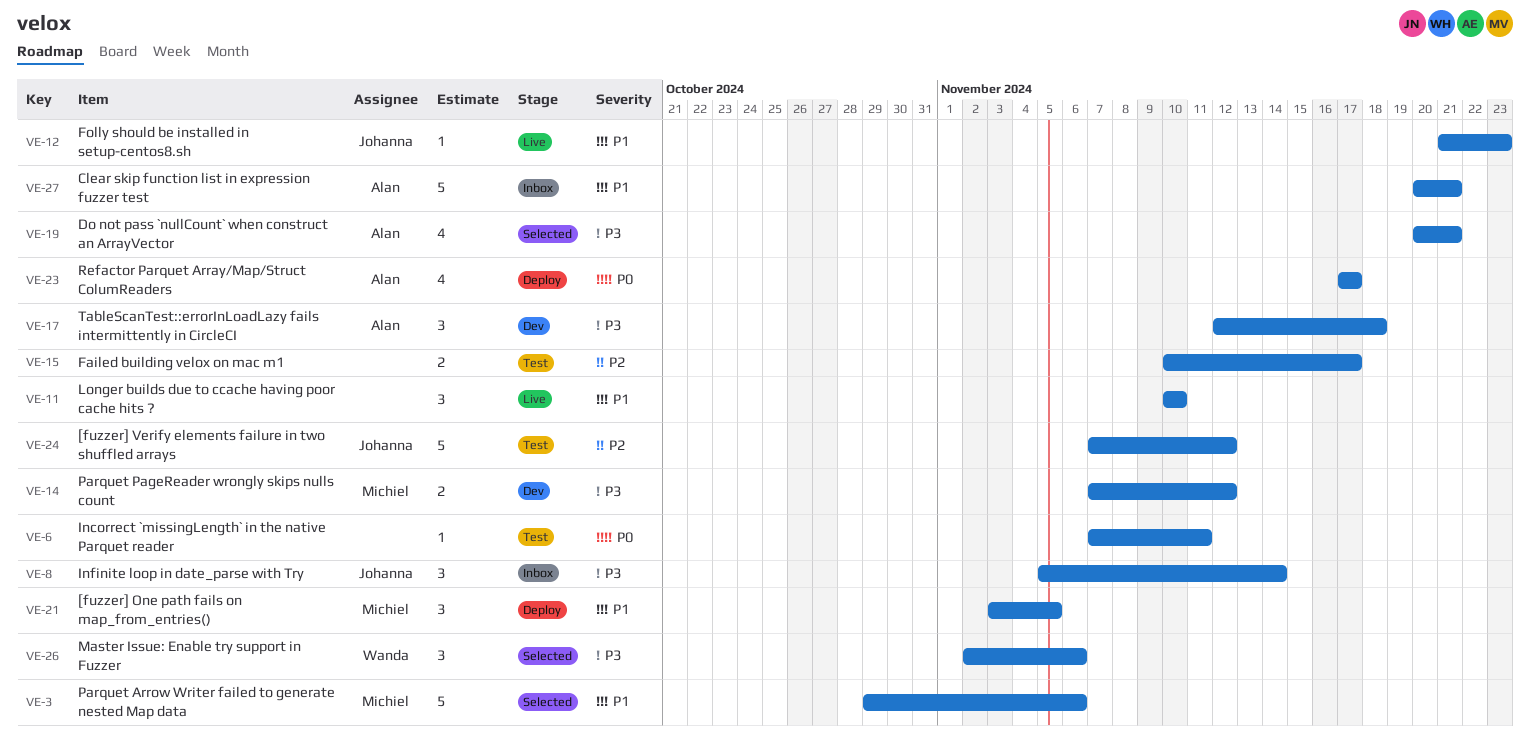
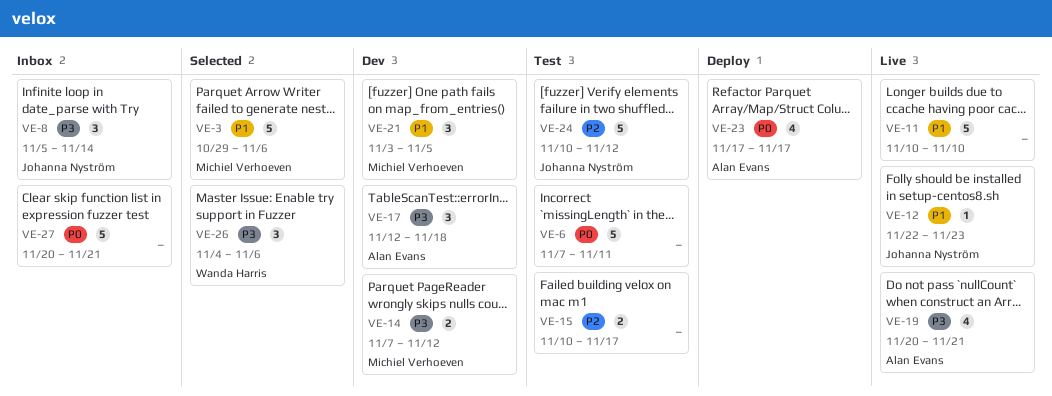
VE-6, estimate: 1 -> 5
VE-11, estimate: 3 -> 5
VE-12, start: Nov 21 -> Nov 22
VE-19, status: Selected -> Live
VE-21, status: Deploy -> Dev
VE-24, start: Nov 7 -> Nov 10
VE-26, start: Nov 2 -> Nov 4
VE-27, owner: Alan Evans -> none
VE-27, priority: P1 -> P0

